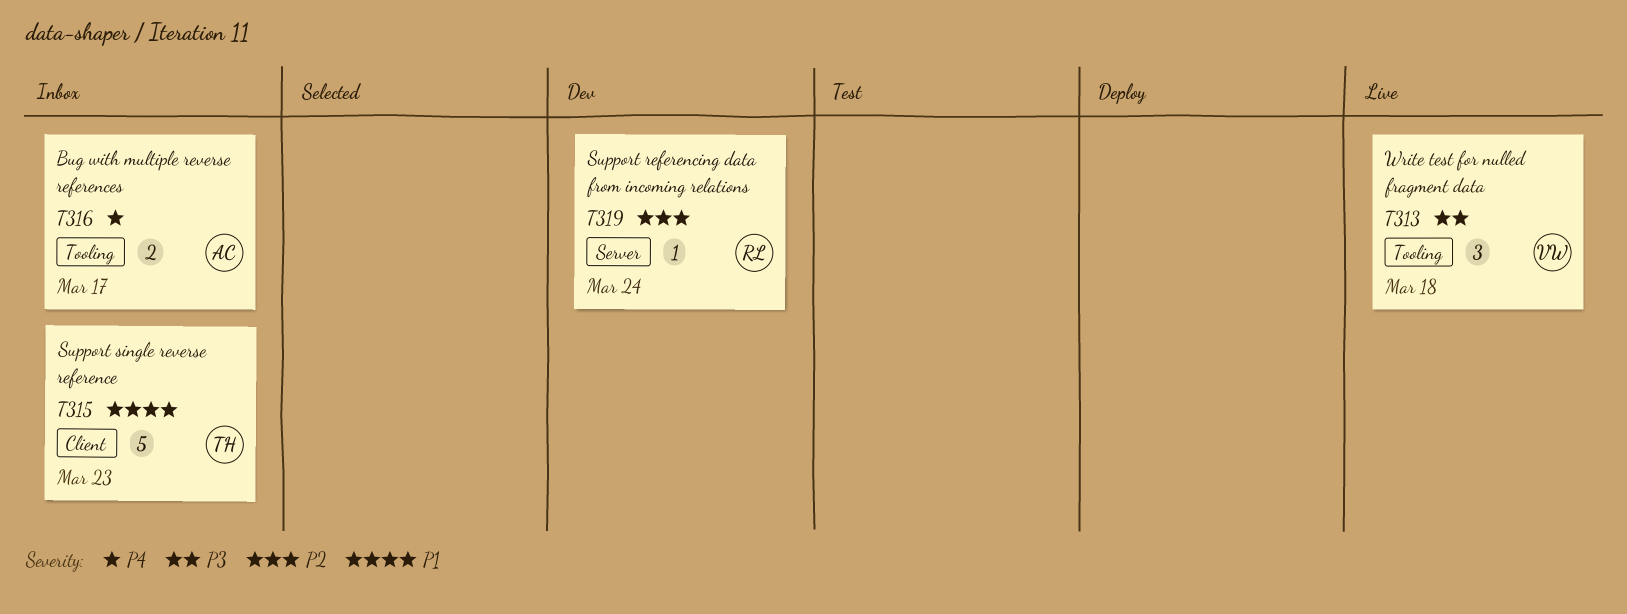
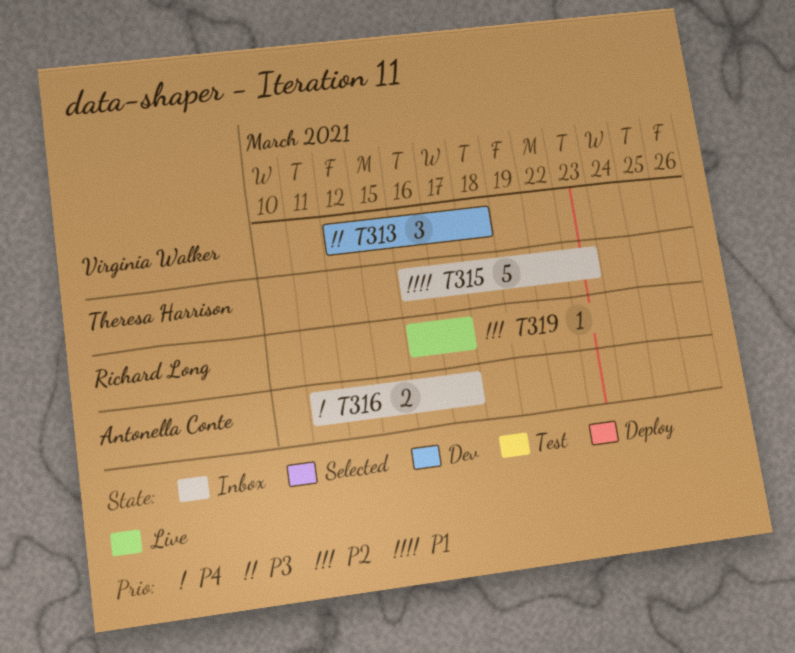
T313, status: Live -> Dev
T319, status: Dev -> Live
T319, due: Mar 24 -> Mar 17

